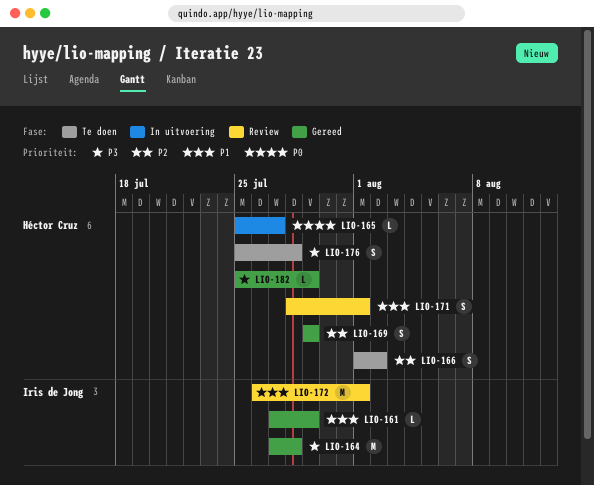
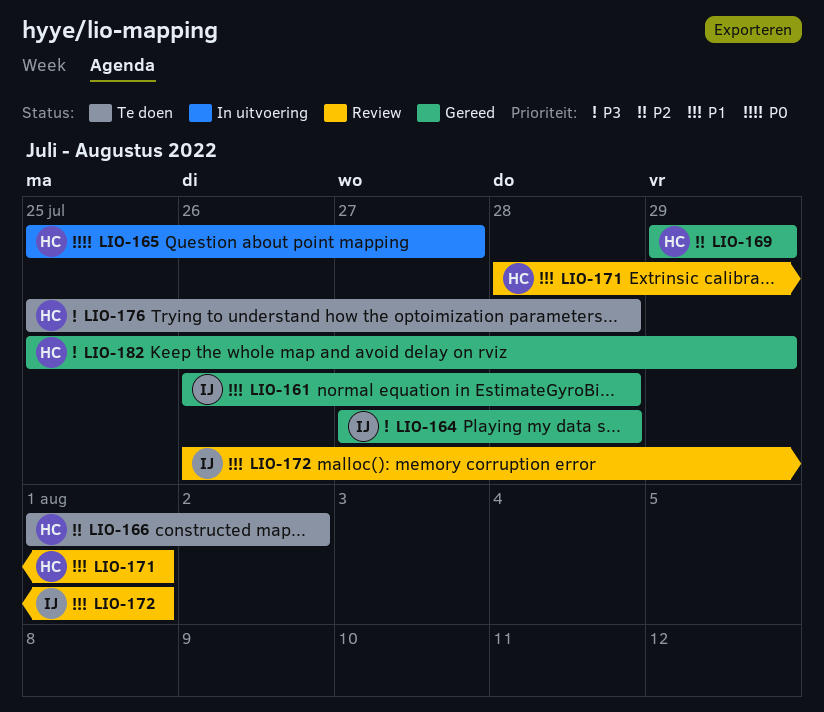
LIO-161, start: Jul 27 -> Jul 26
LIO-161, due: Jul 29 -> Jul 28

